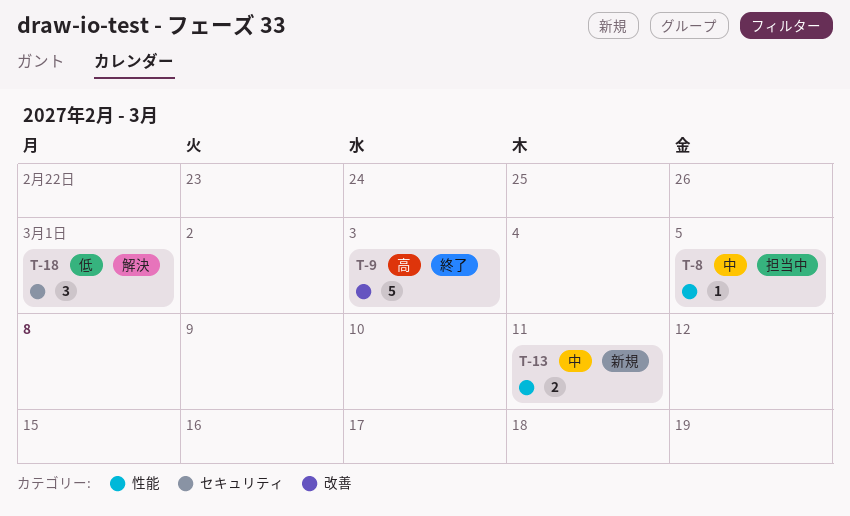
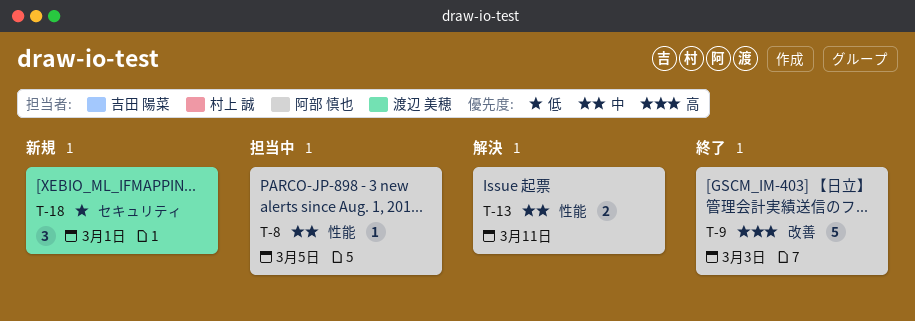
T-13, status: 新規 -> 解決
T-18, status: 解決 -> 新規

